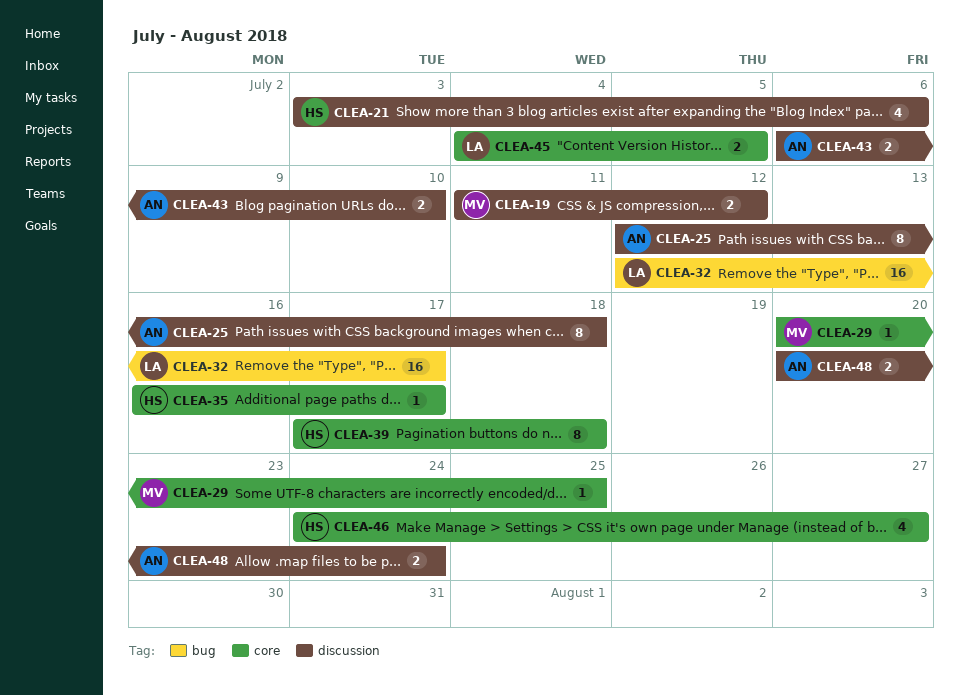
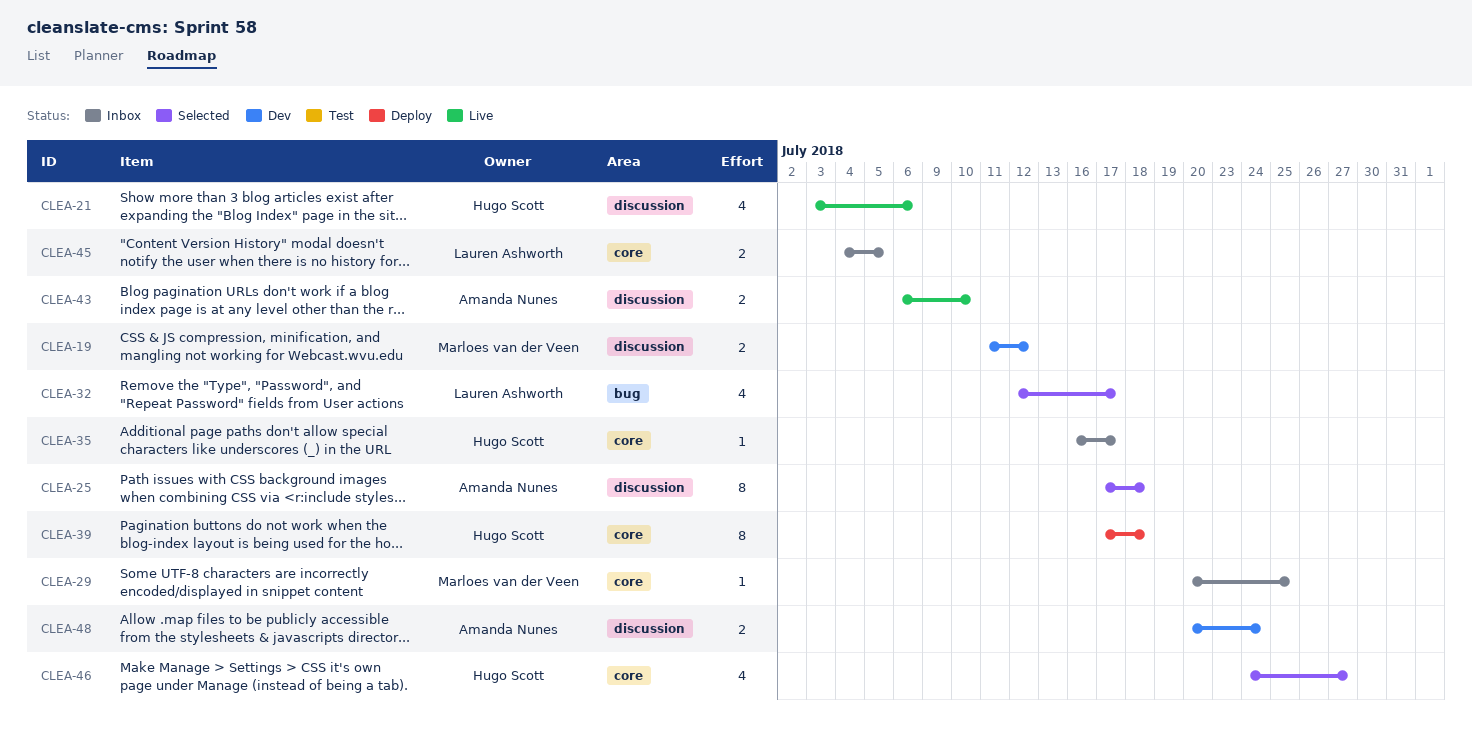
CLEA-25, start: Jul 12 -> Jul 17
CLEA-32, estimate: 16 -> 4

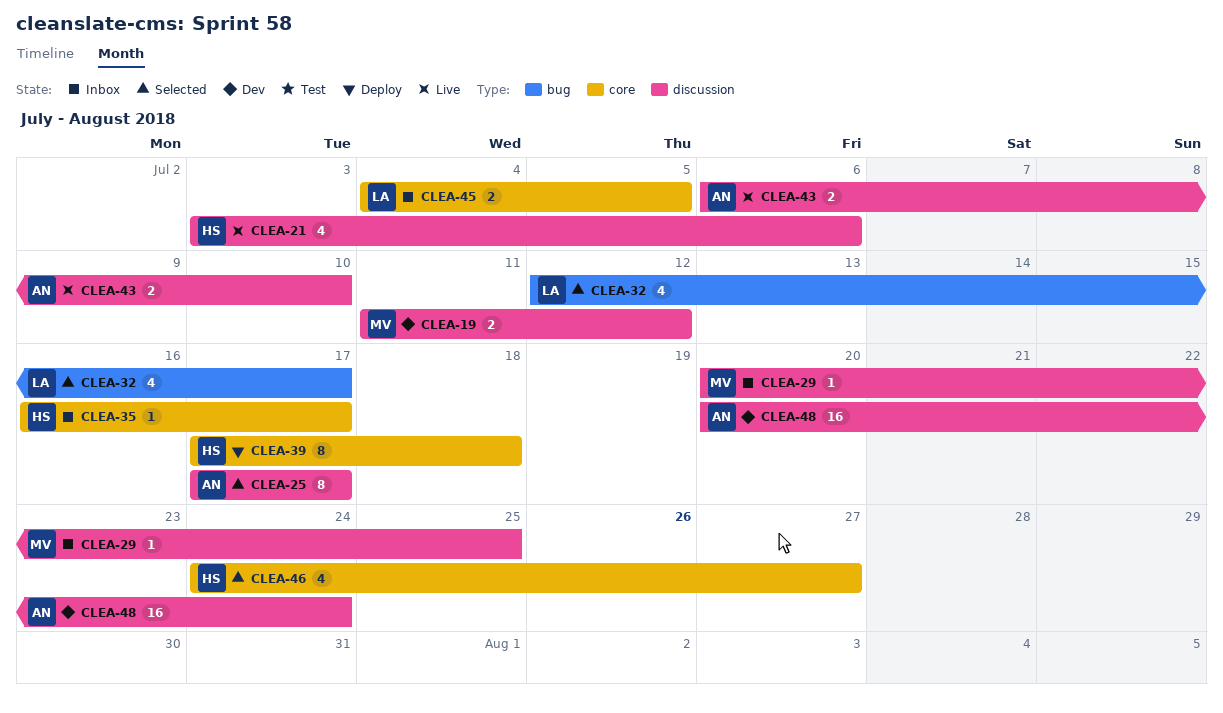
CLEA-25, due: Jul 18 -> Jul 17
CLEA-29, label: core -> discussion
CLEA-48, estimate: 2 -> 16

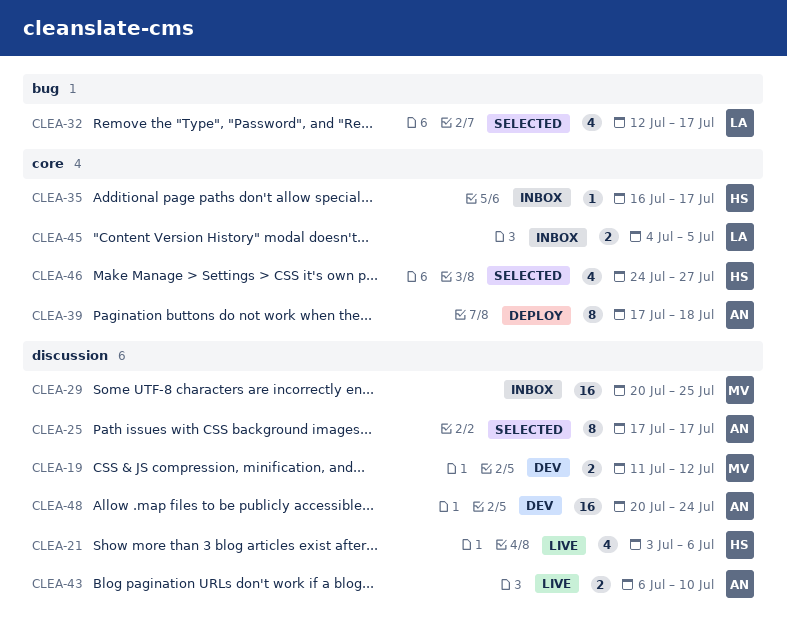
CLEA-29, estimate: 1 -> 16
CLEA-39, owner: HS -> AN

